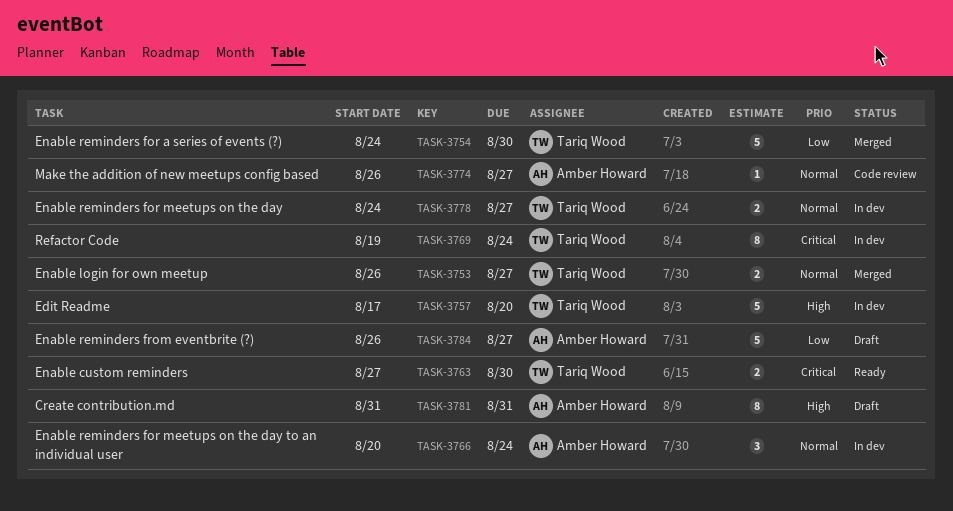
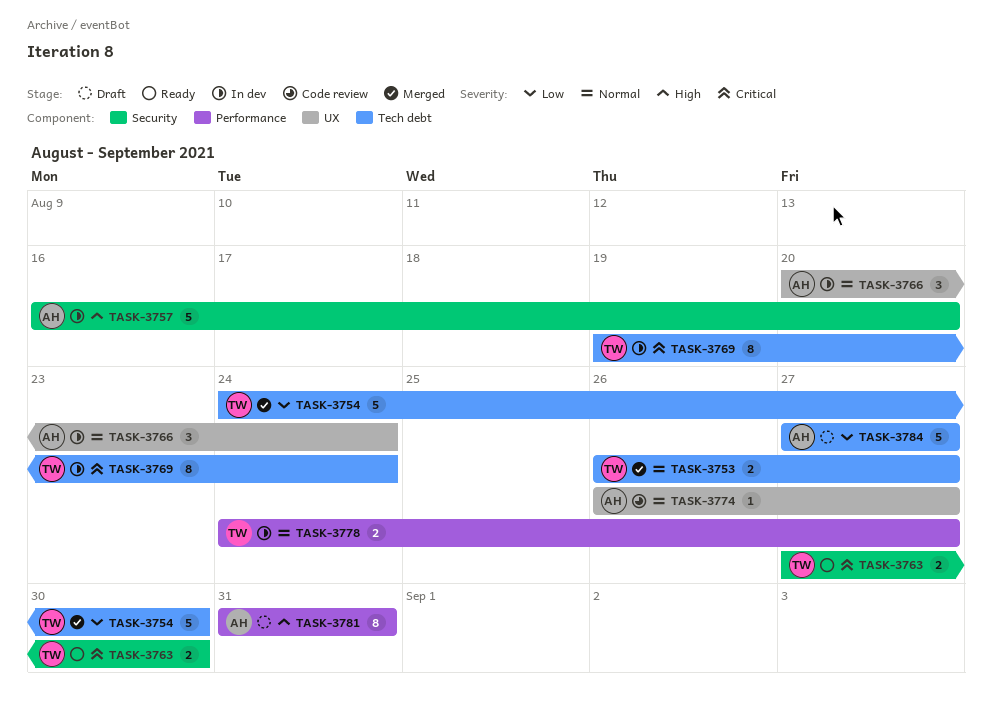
TASK-3757, owner: Tariq Wood -> Amber Howard
TASK-3757, start: Aug 17 -> Aug 16
TASK-3784, start: Aug 26 -> Aug 27

